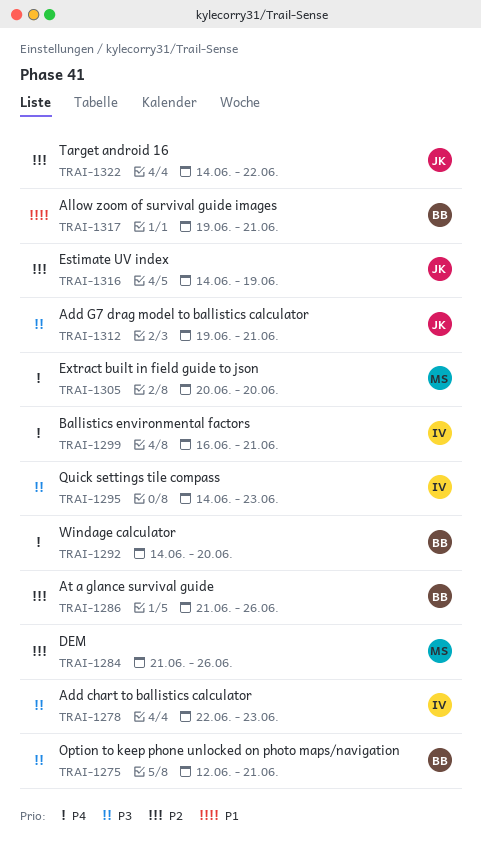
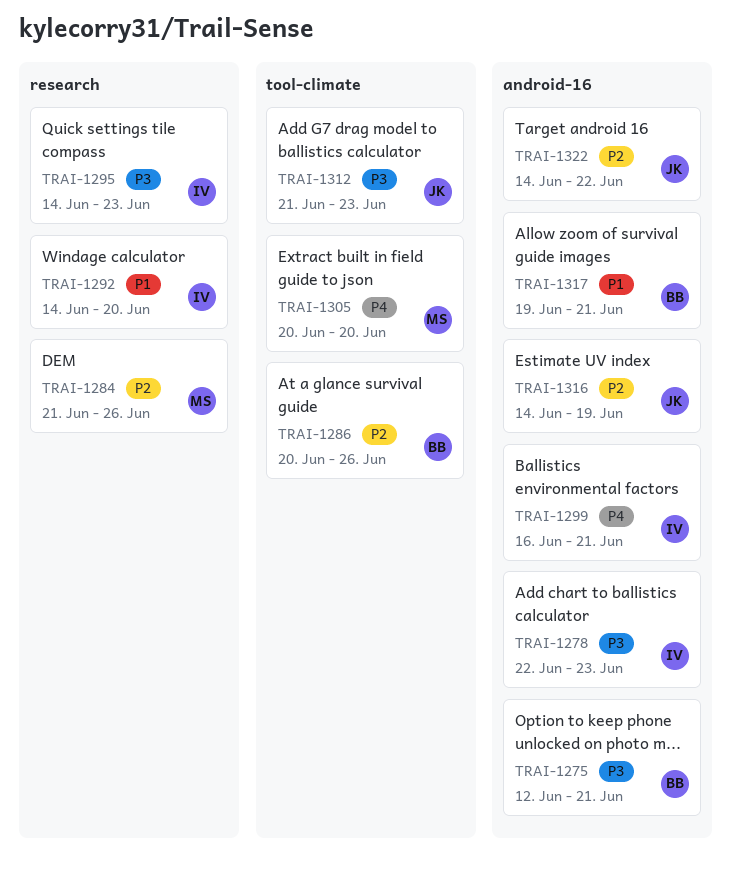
TRAI-1286, start: Jun 21 -> Jun 20
TRAI-1292, owner: BB -> IV
TRAI-1292, priority: P4 -> P1
TRAI-1312, start: Jun 19 -> Jun 21
TRAI-1312, due: Jun 21 -> Jun 23

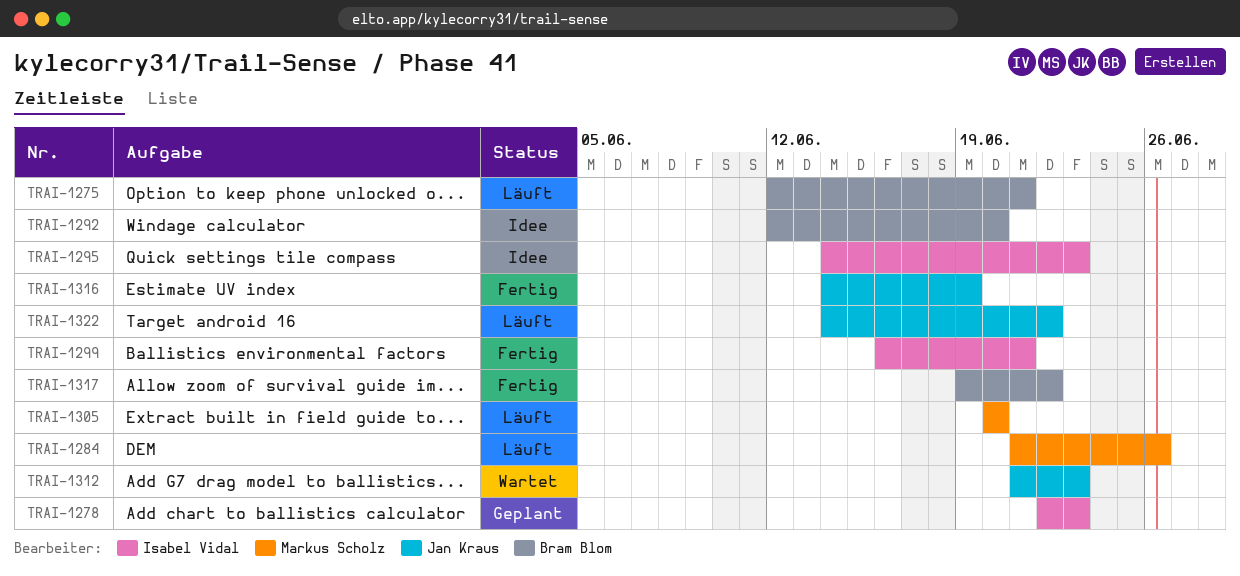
TRAI-1286: present -> none
TRAI-1292, owner: Isabel Vidal -> Bram Blom
TRAI-1292, start: Jun 14 -> Jun 12
TRAI-1317, due: Jun 21 -> Jun 22

